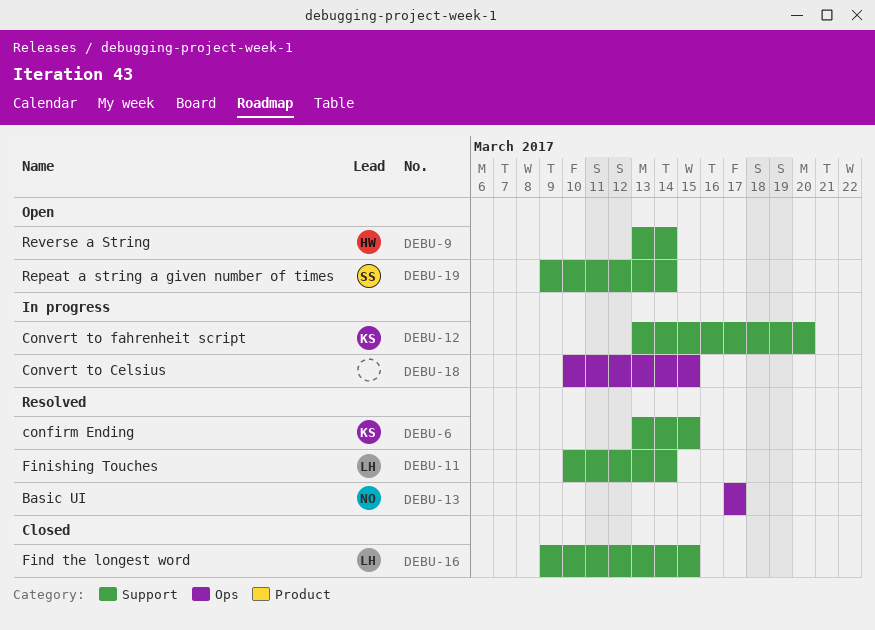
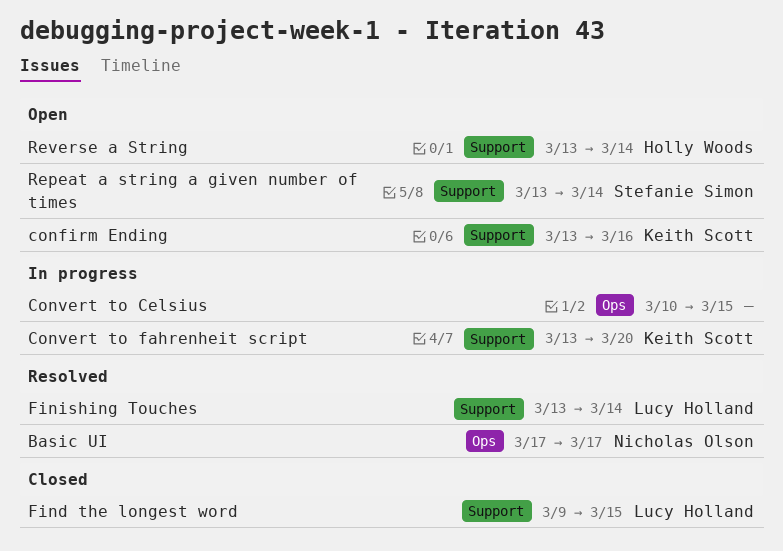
confirm Ending, status: Resolved -> Open
confirm Ending, due: Mar 15 -> Mar 16
Finishing Touches, start: Mar 10 -> Mar 13
Repeat a string a given number of times, start: Mar 9 -> Mar 13

